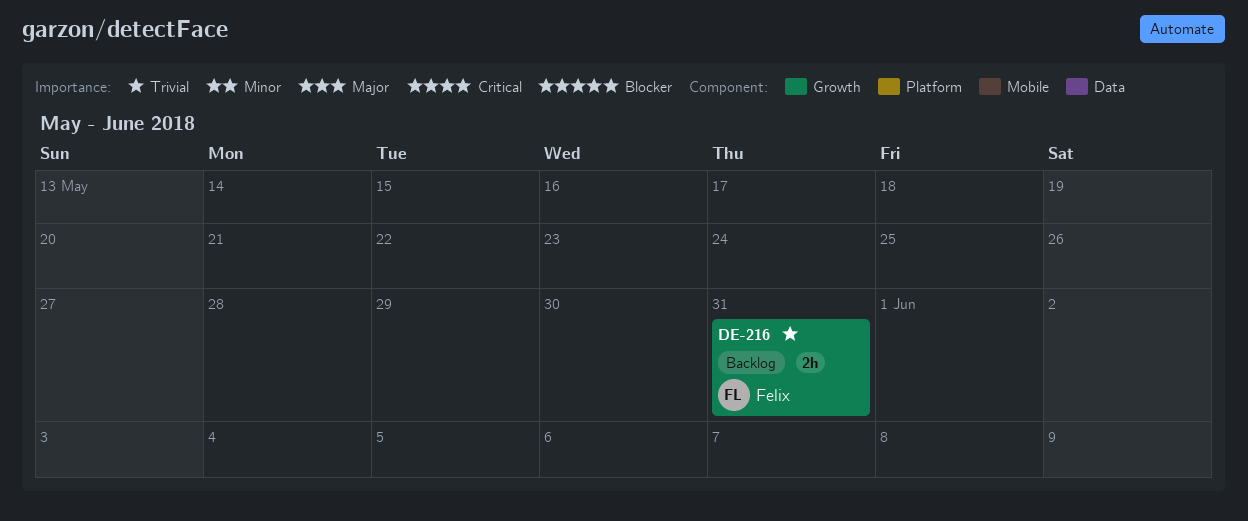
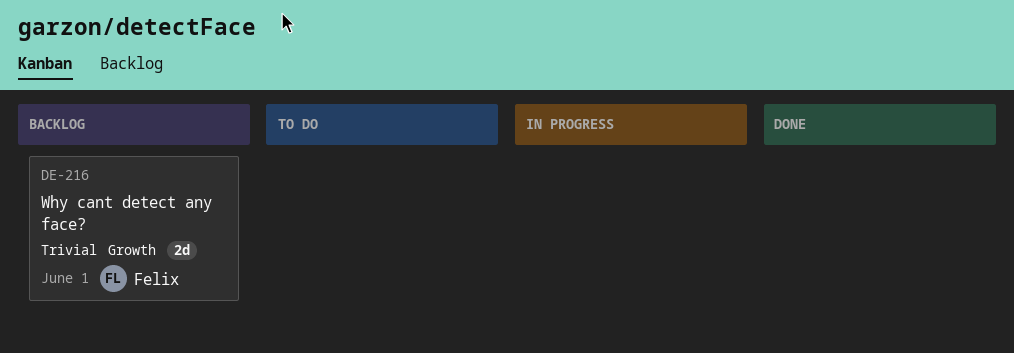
DE-216, estimate: 2h -> 2d
DE-216, due: May 31 -> Jun 1

